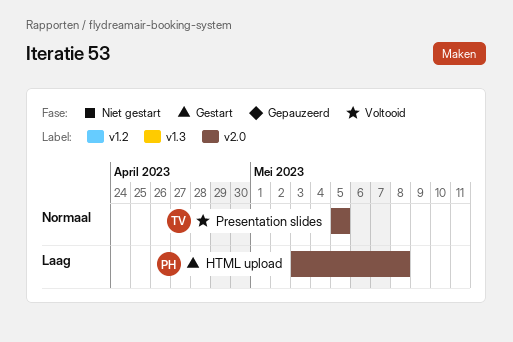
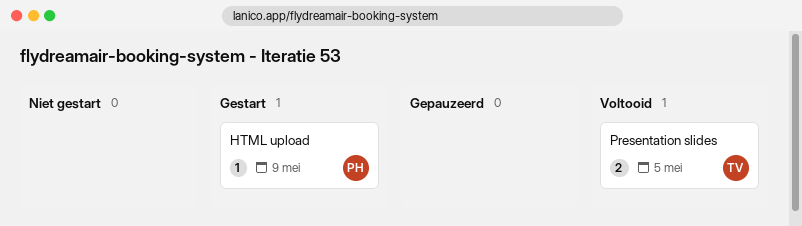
HTML upload, due: May 8 -> May 9

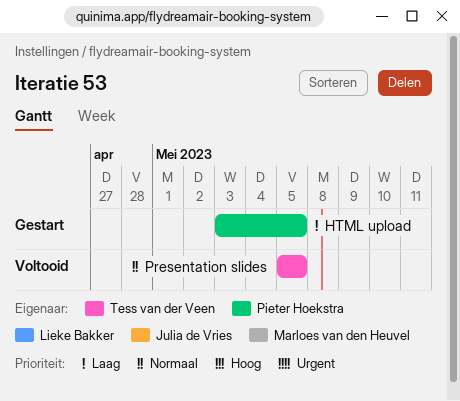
HTML upload, due: May 9 -> May 5

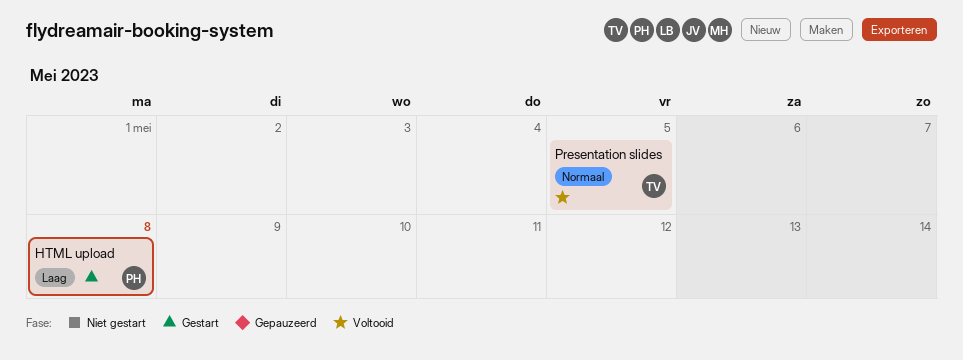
HTML upload, due: May 5 -> May 8

